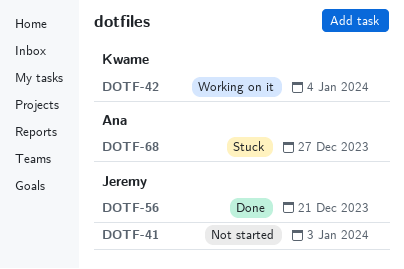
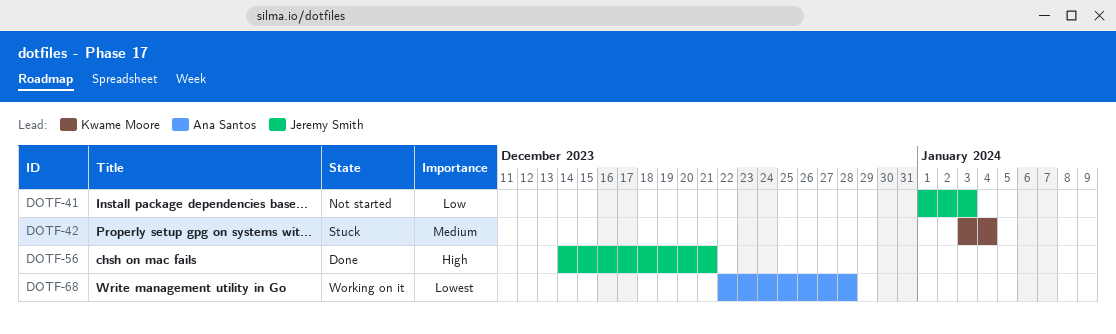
DOTF-42, status: Working on it -> Stuck
DOTF-68, status: Stuck -> Working on it
DOTF-68, due: Dec 27 -> Dec 28

